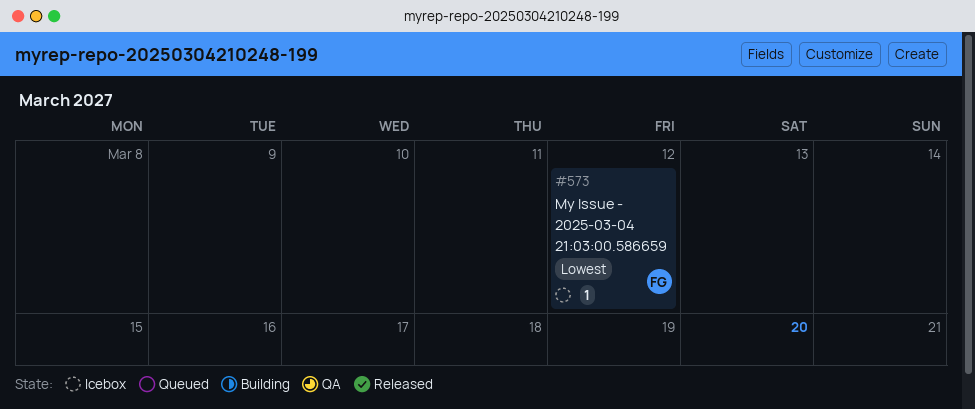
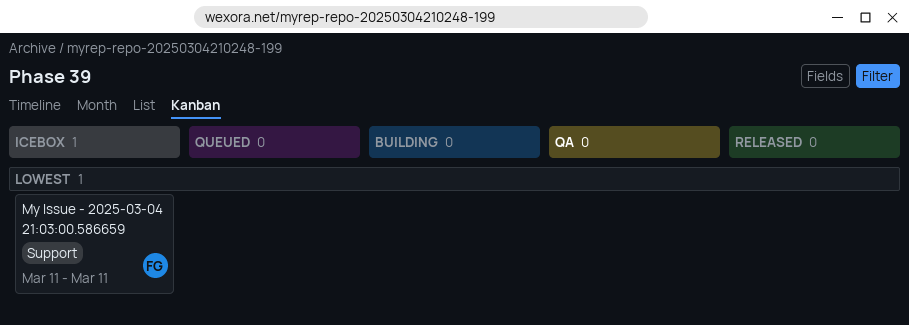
My Issue - 2025-03-04 21:03:00.586659, due: Mar 12 -> Mar 11

